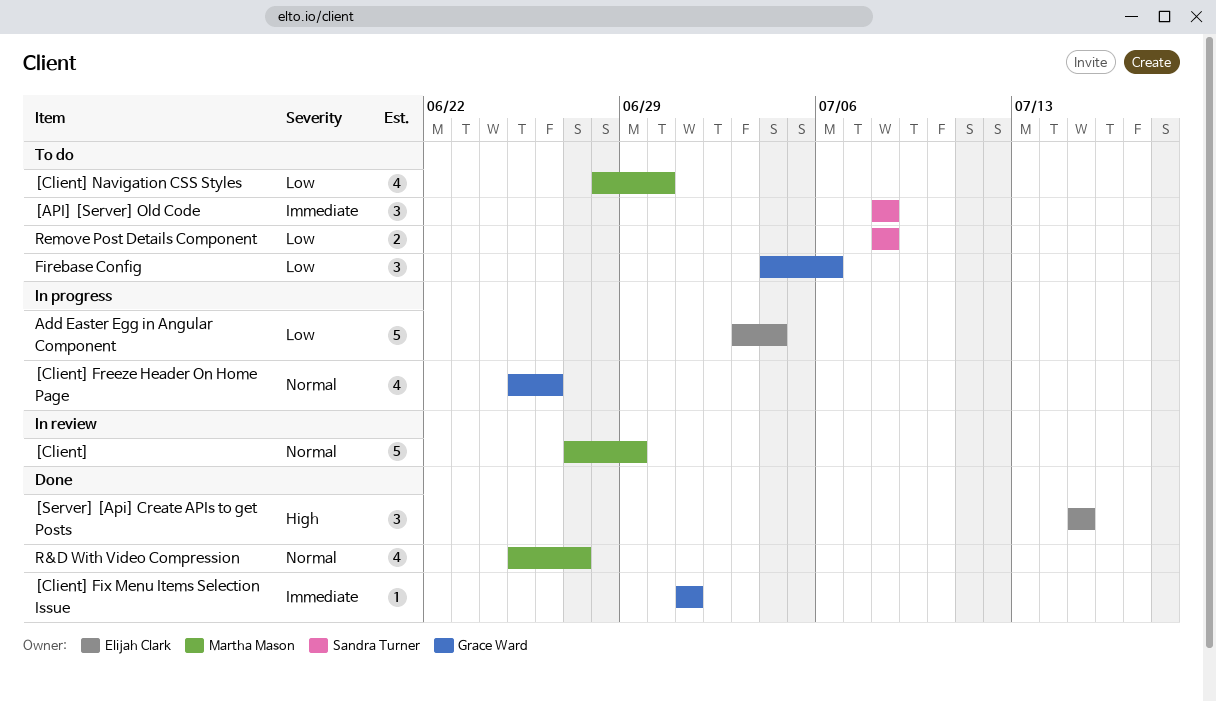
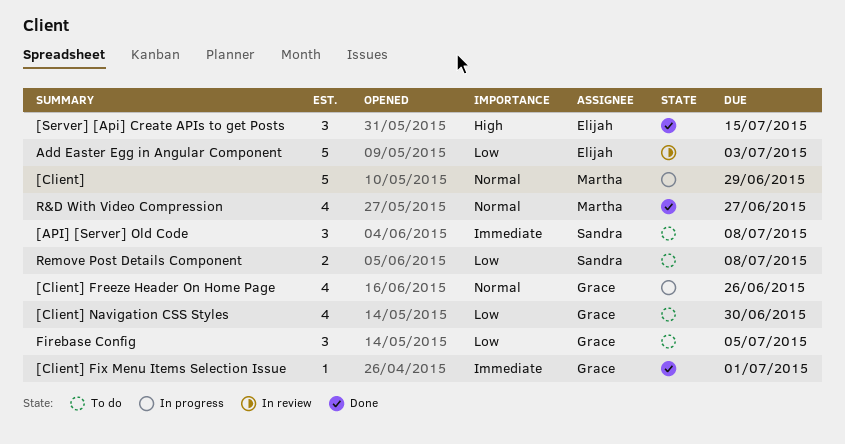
[Client], status: In review -> In progress
[Client] Navigation CSS Styles, owner: Martha Mason -> Grace Ward
Add Easter Egg in Angular Component, status: In progress -> In review
Add Easter Egg in Angular Component, due: Jul 4 -> Jul 3
Firebase Config, due: Jul 6 -> Jul 5

